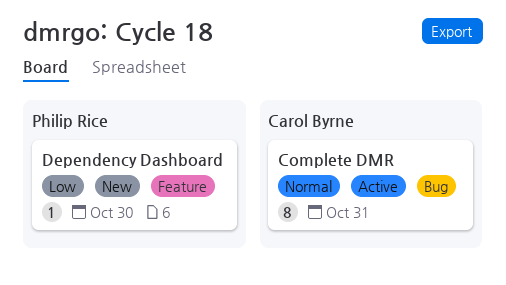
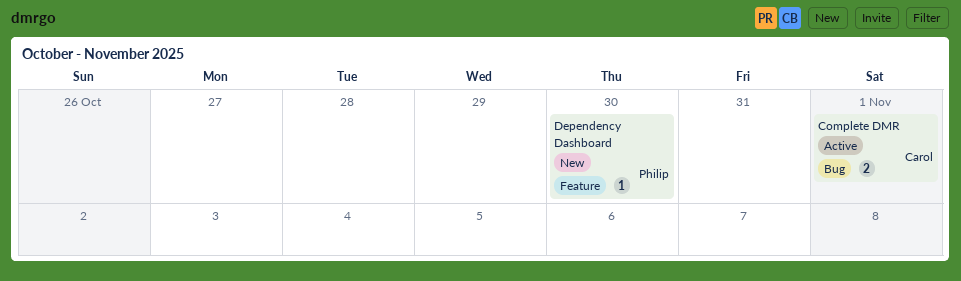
Complete DMR, estimate: 8 -> 2
Complete DMR, due: Oct 31 -> Nov 1

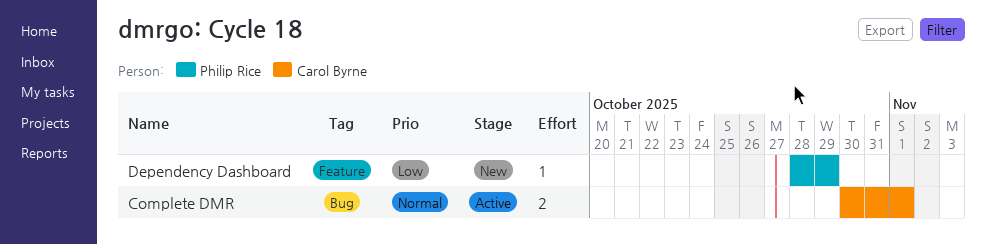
Dependency Dashboard, due: Oct 30 -> Oct 29

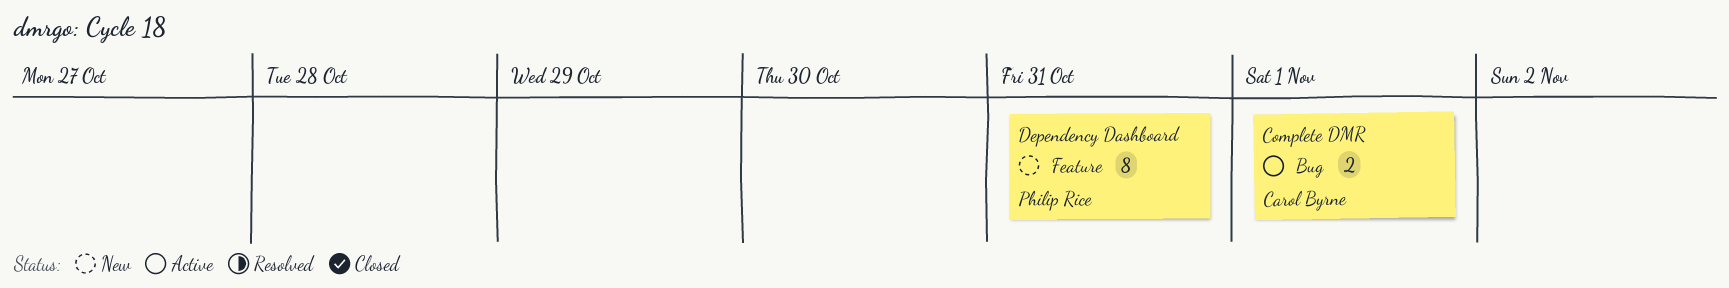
Dependency Dashboard, estimate: 1 -> 8
Dependency Dashboard, due: Oct 29 -> Oct 31

